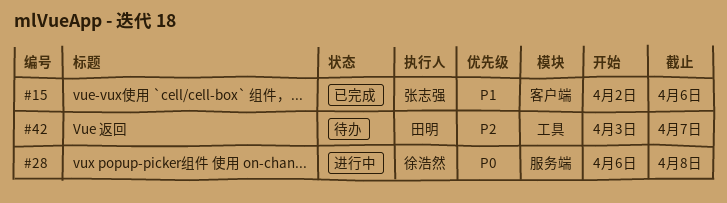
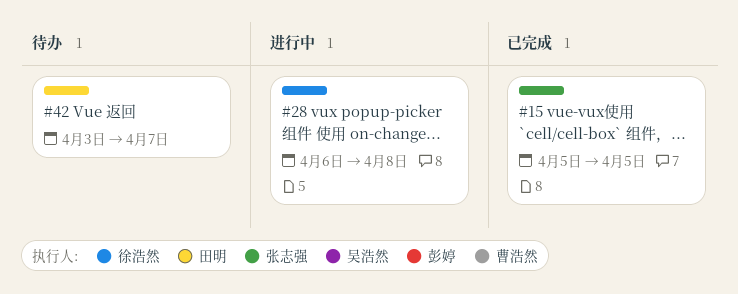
#15, start: Apr 2 -> Apr 5
#15, due: Apr 6 -> Apr 5

